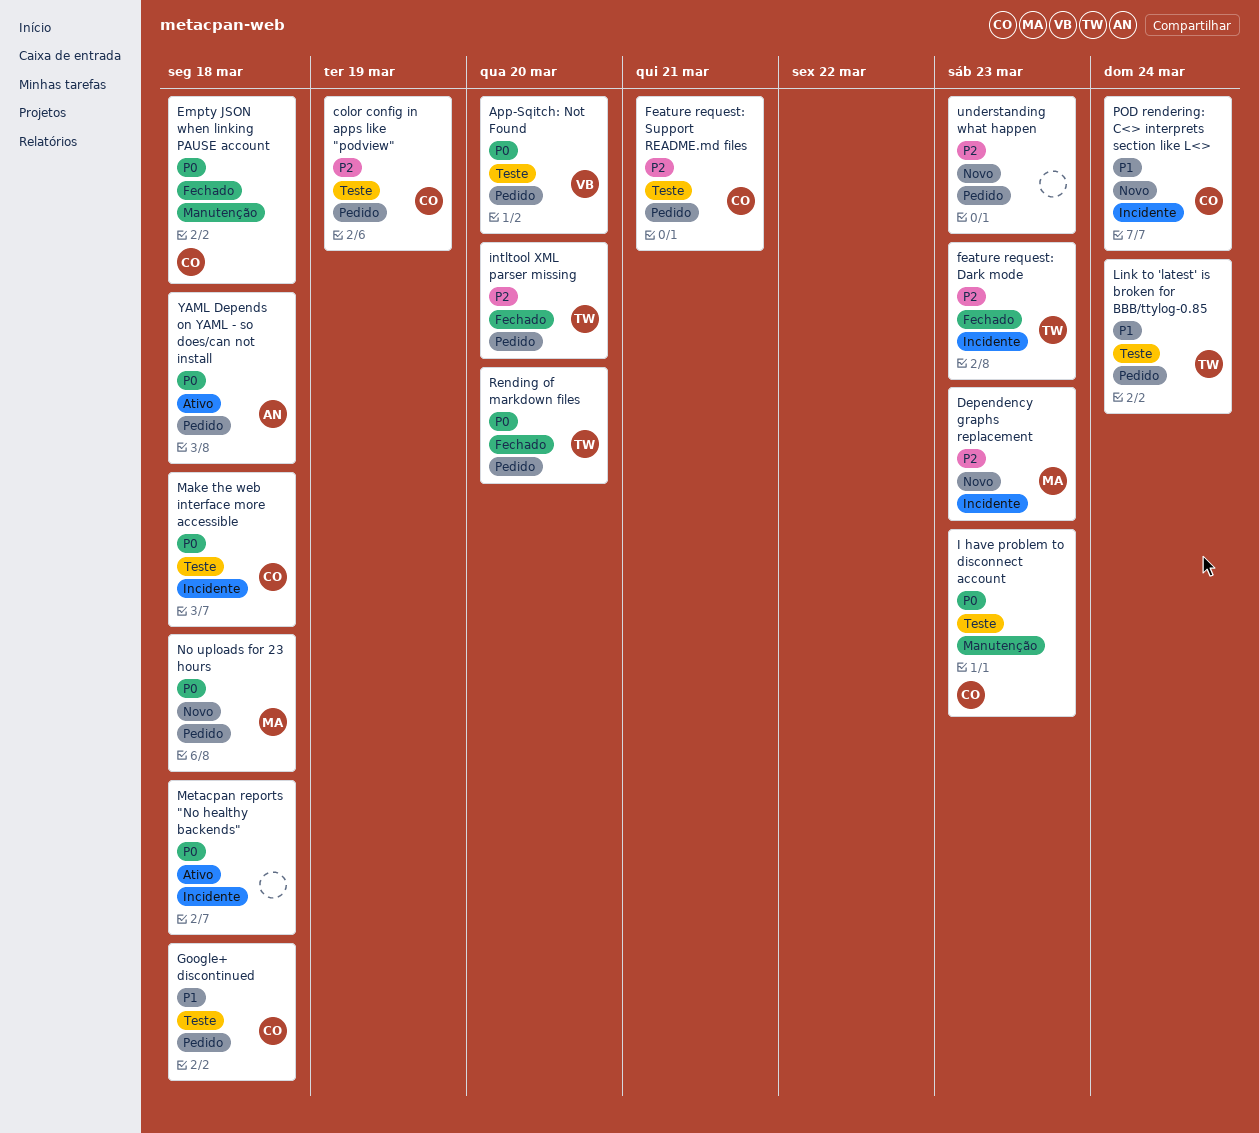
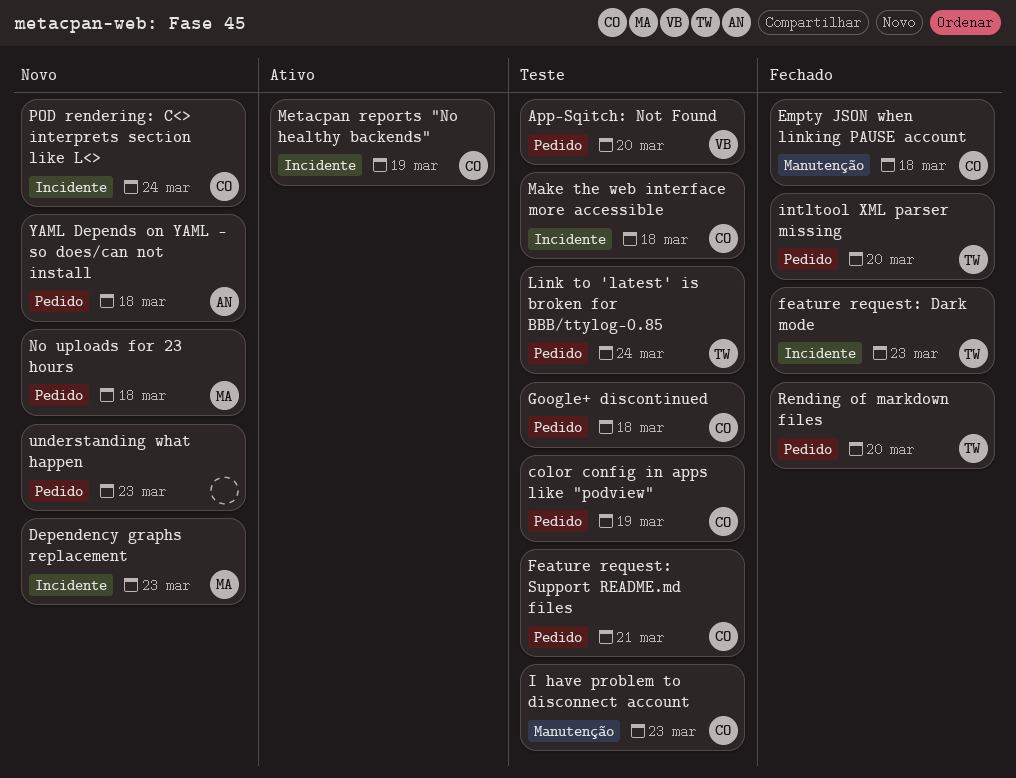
Metacpan reports "No healthy backends", owner: none -> CO
Metacpan reports "No healthy backends", due: Mar 18 -> Mar 19
YAML Depends on YAML - so does/can not install, status: Ativo -> Novo

